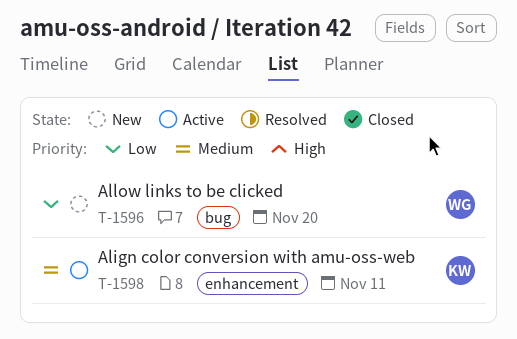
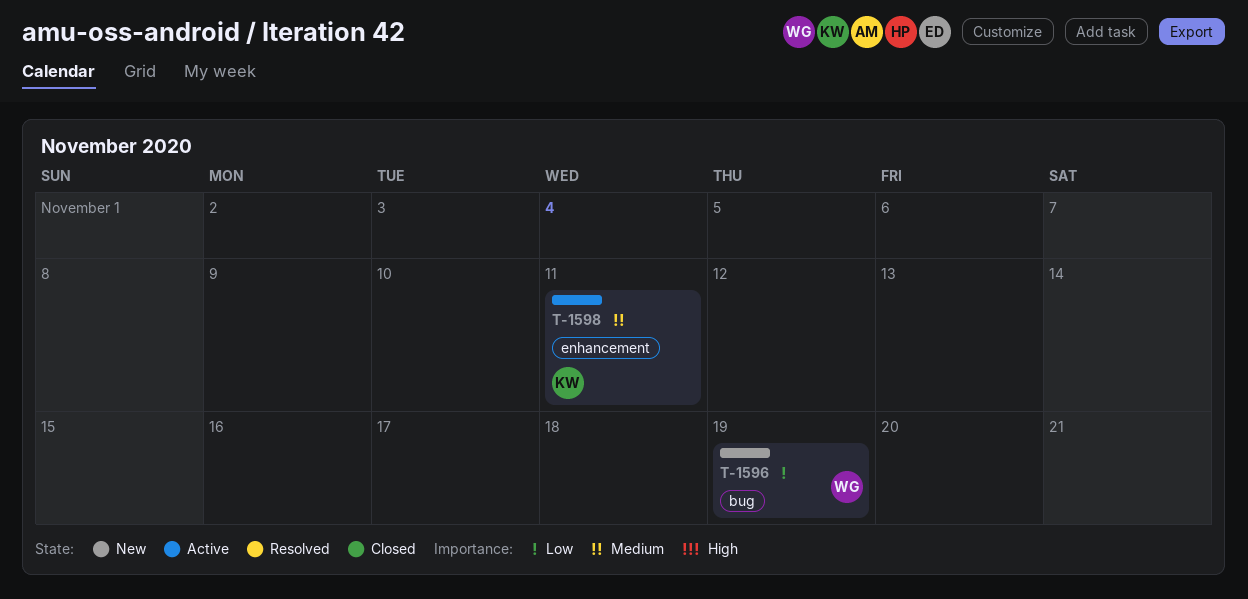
T-1596, due: Nov 20 -> Nov 19

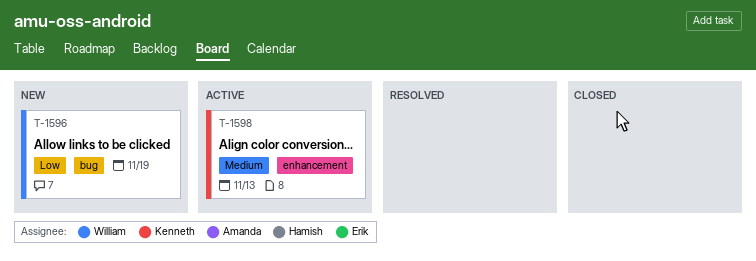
T-1598, due: Nov 11 -> Nov 13

